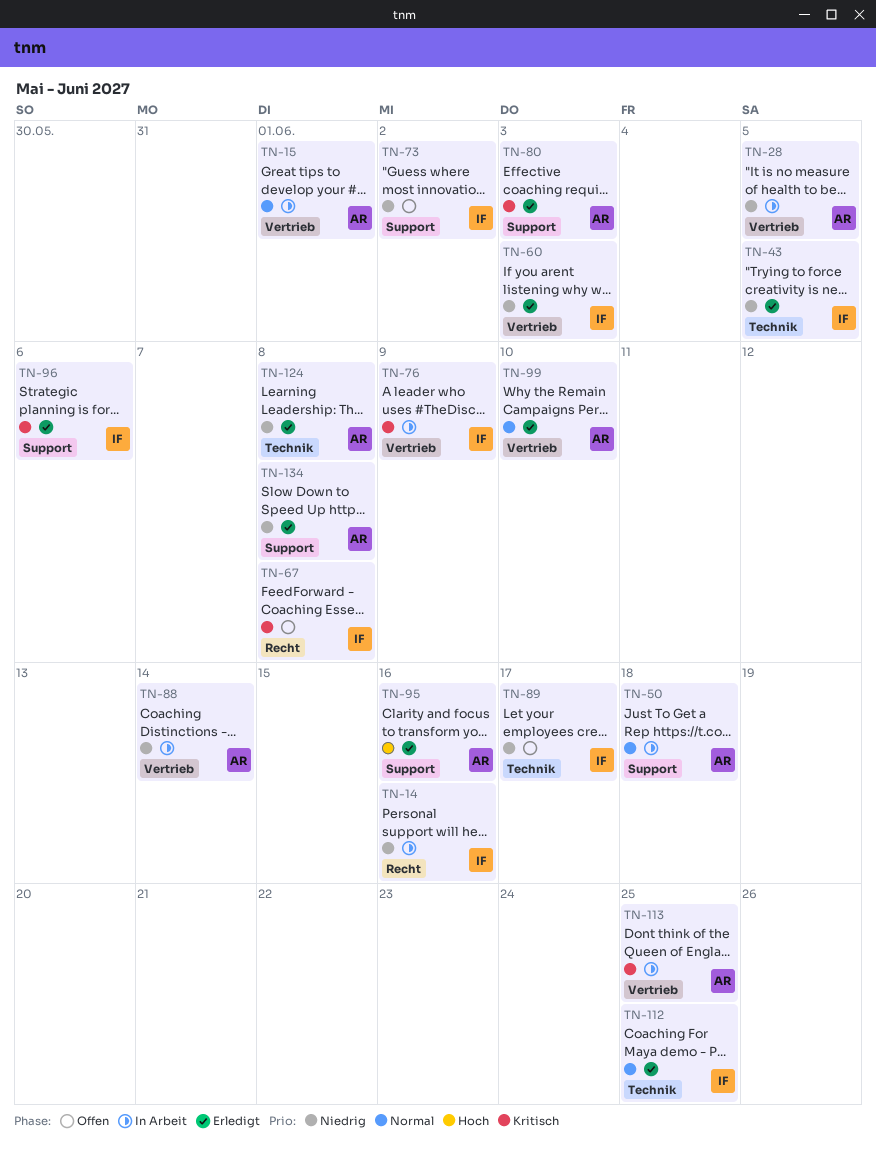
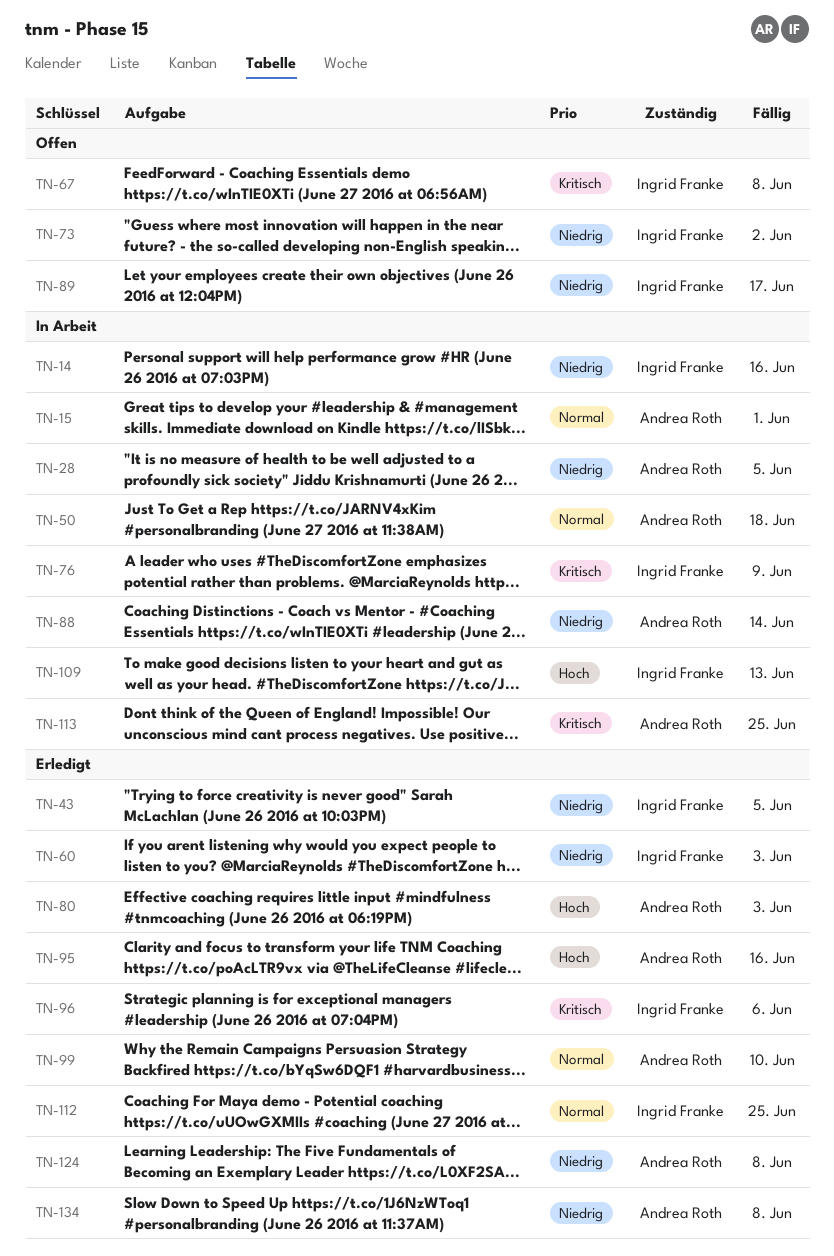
TN-80, priority: Kritisch -> Hoch
TN-109: none -> present

